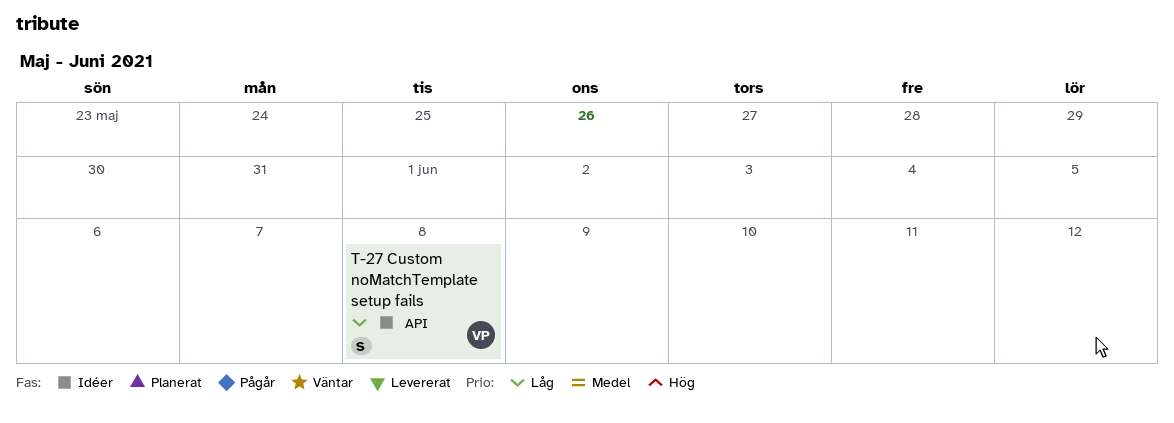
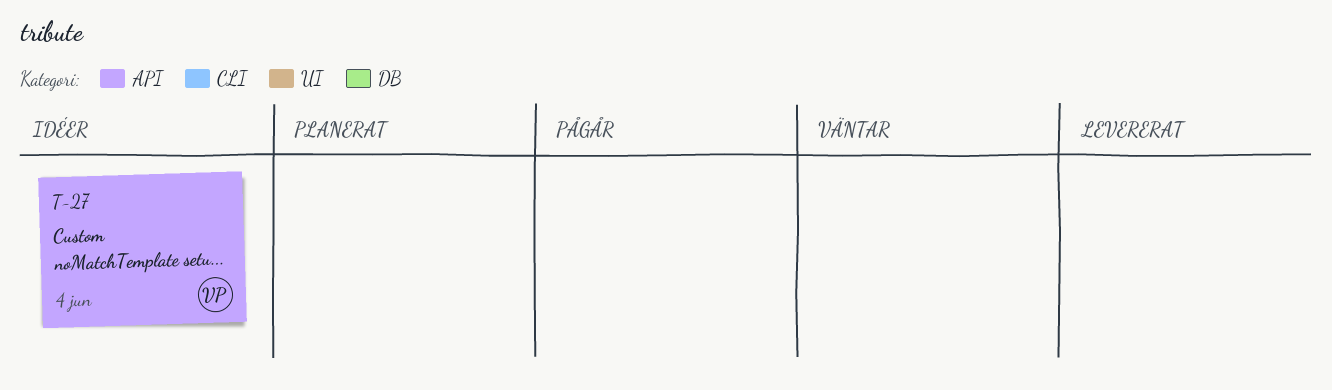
T-27, due: Jun 8 -> Jun 4

